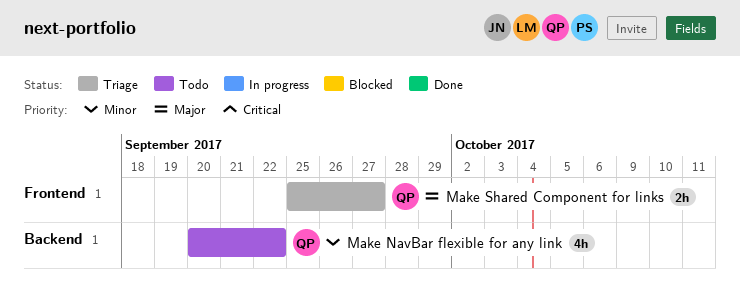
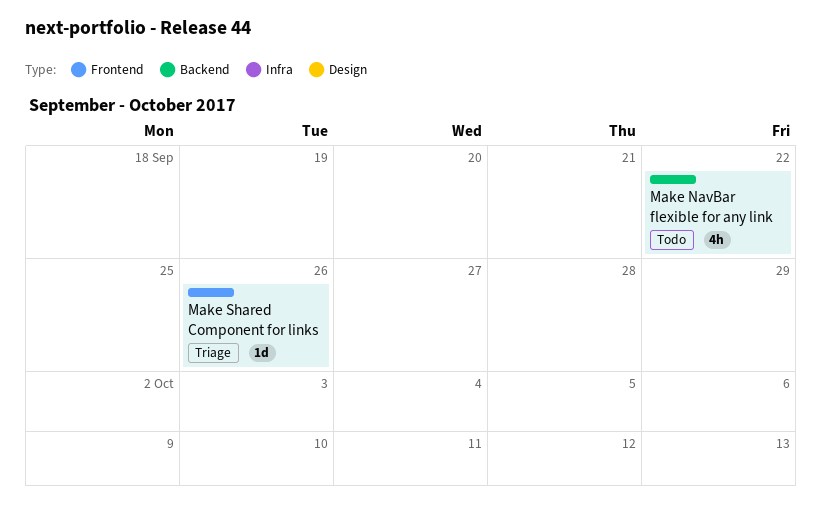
Make Shared Component for links, estimate: 2h -> 1d
Make Shared Component for links, due: Sep 27 -> Sep 26

